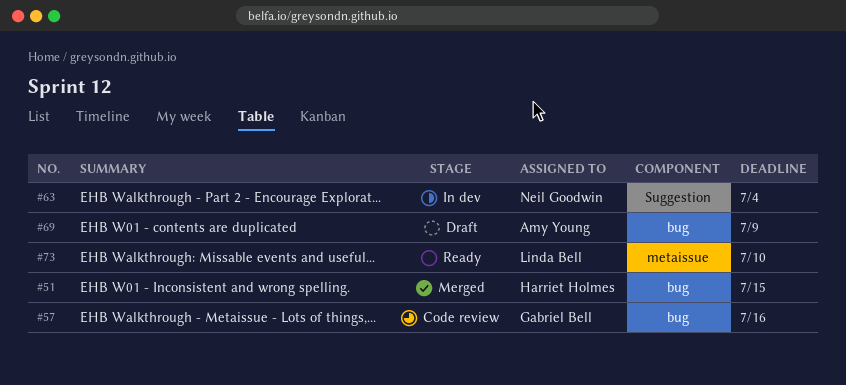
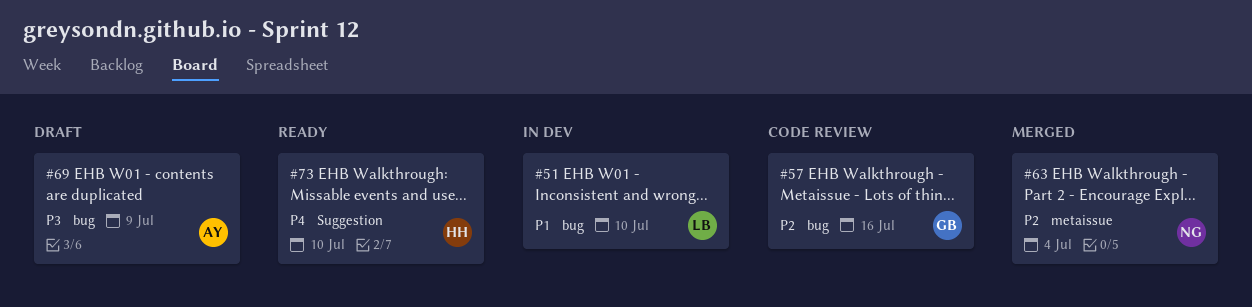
#51, status: Merged -> In dev
#51, owner: Harriet Holmes -> Linda Bell
#51, due: Jul 15 -> Jul 10
#63, status: In dev -> Merged
#63, label: Suggestion -> metaissue
#73, owner: Linda Bell -> Harriet Holmes
#73, label: metaissue -> Suggestion

